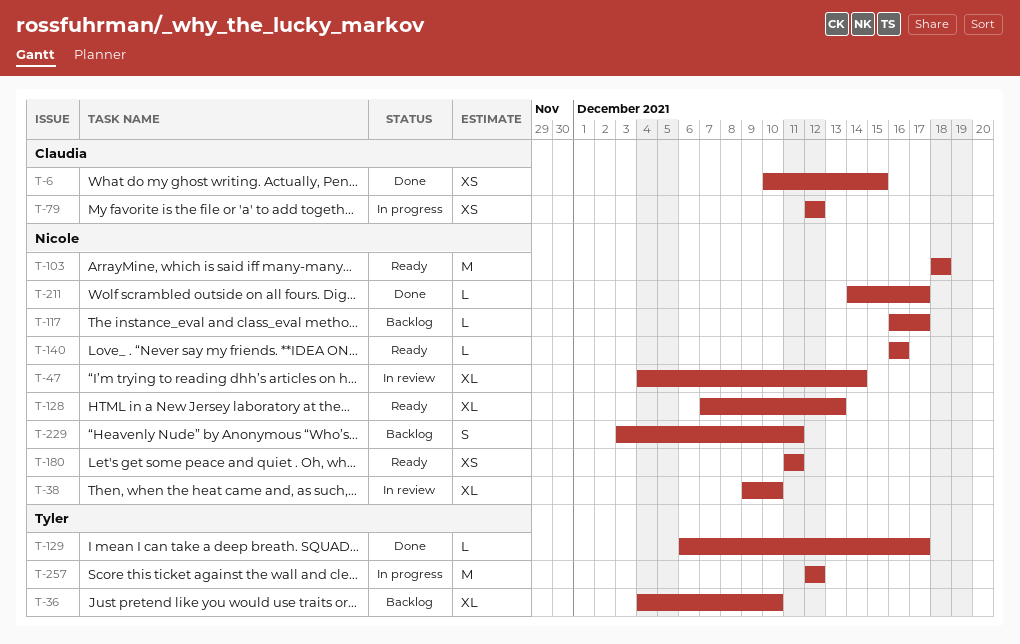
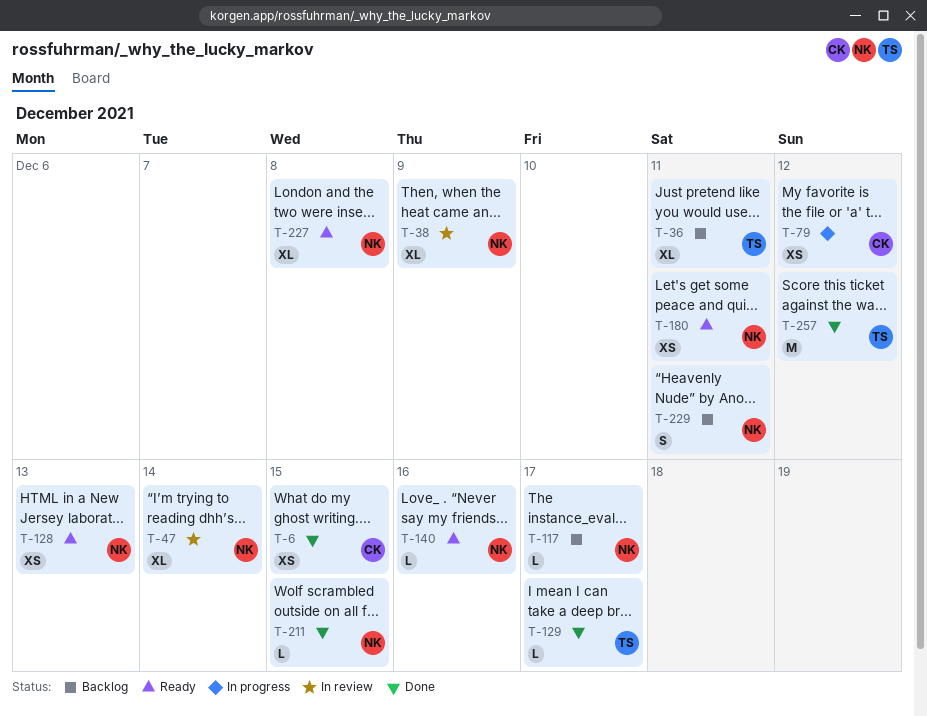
T-36, due: Dec 10 -> Dec 11
T-38, due: Dec 10 -> Dec 9
T-103: present -> none
T-128, estimate: XL -> XS
T-211, due: Dec 17 -> Dec 15
T-227: none -> present
T-257, status: In progress -> Done

